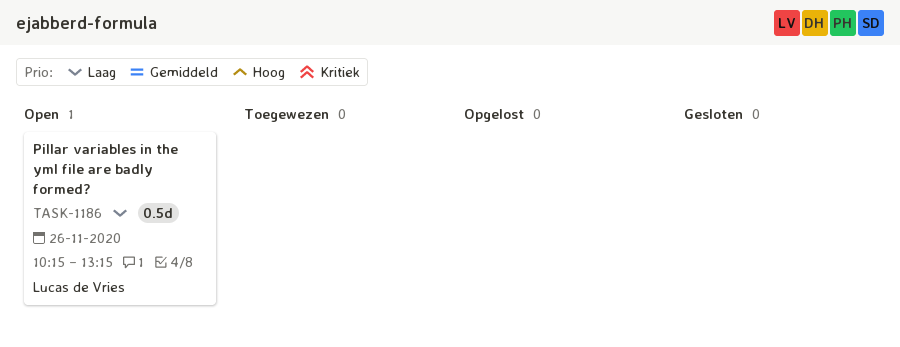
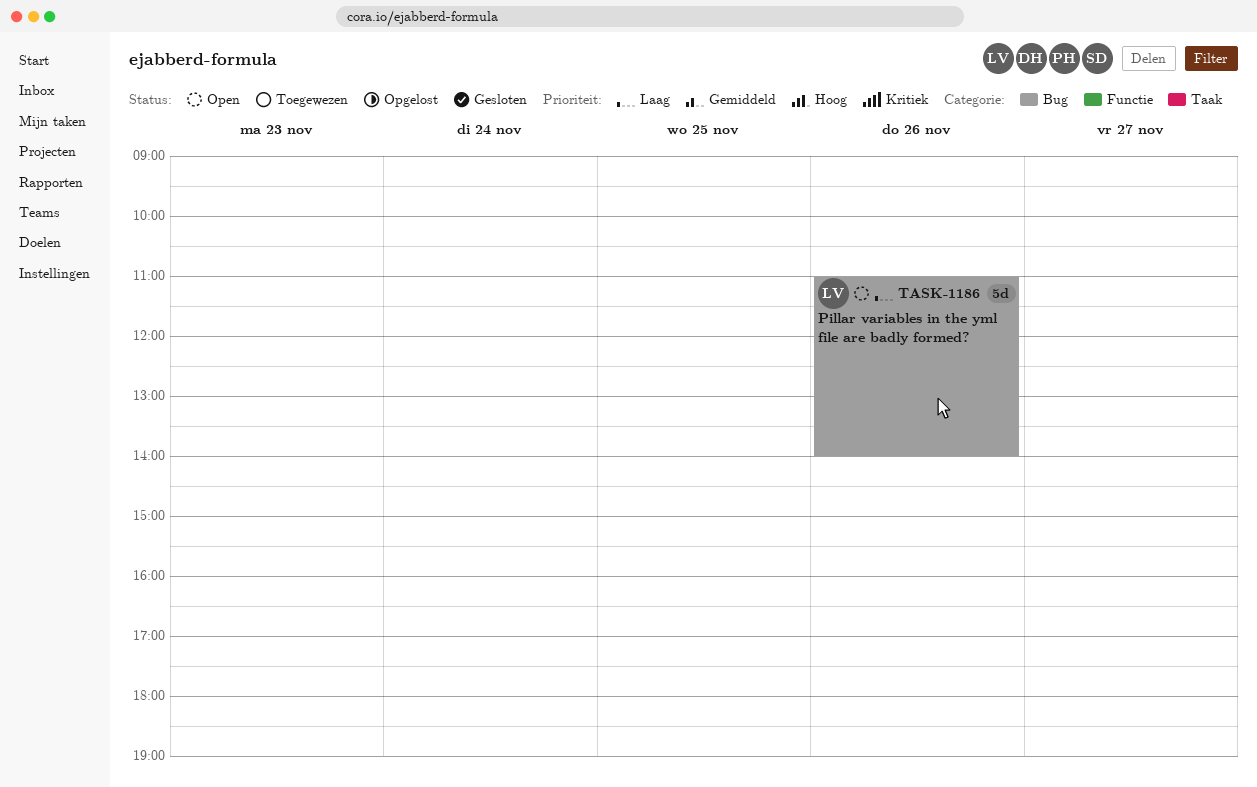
TASK-1186, estimate: 0.5d -> 5d
TASK-1186, begins: 10:15 -> 11:00
TASK-1186, ends: 13:15 -> 14:00

